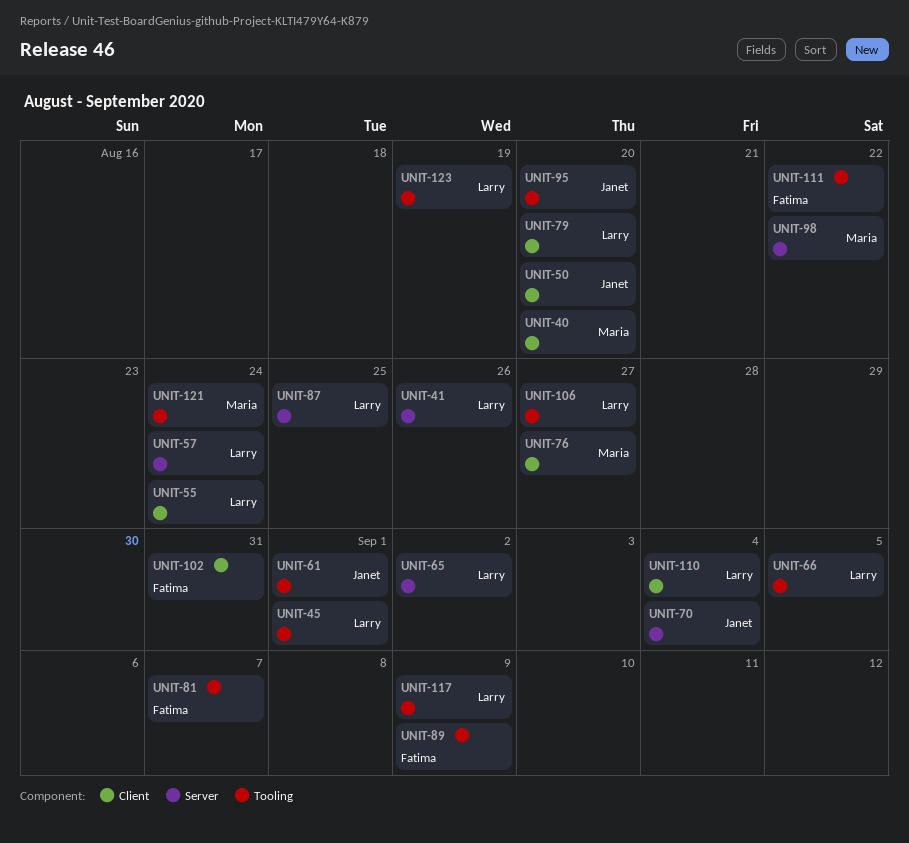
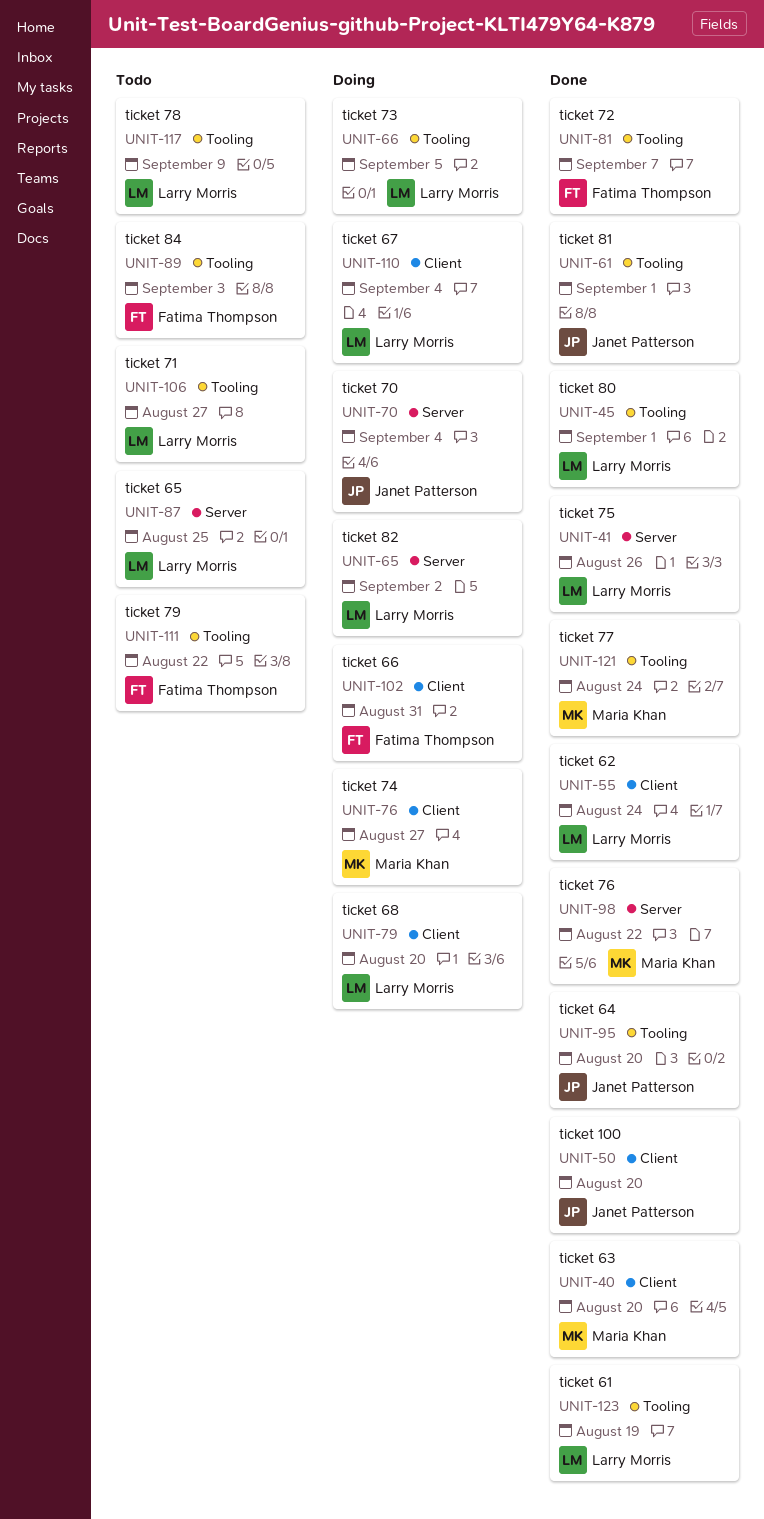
UNIT-57: present -> none
UNIT-89, due: Sep 9 -> Sep 3

